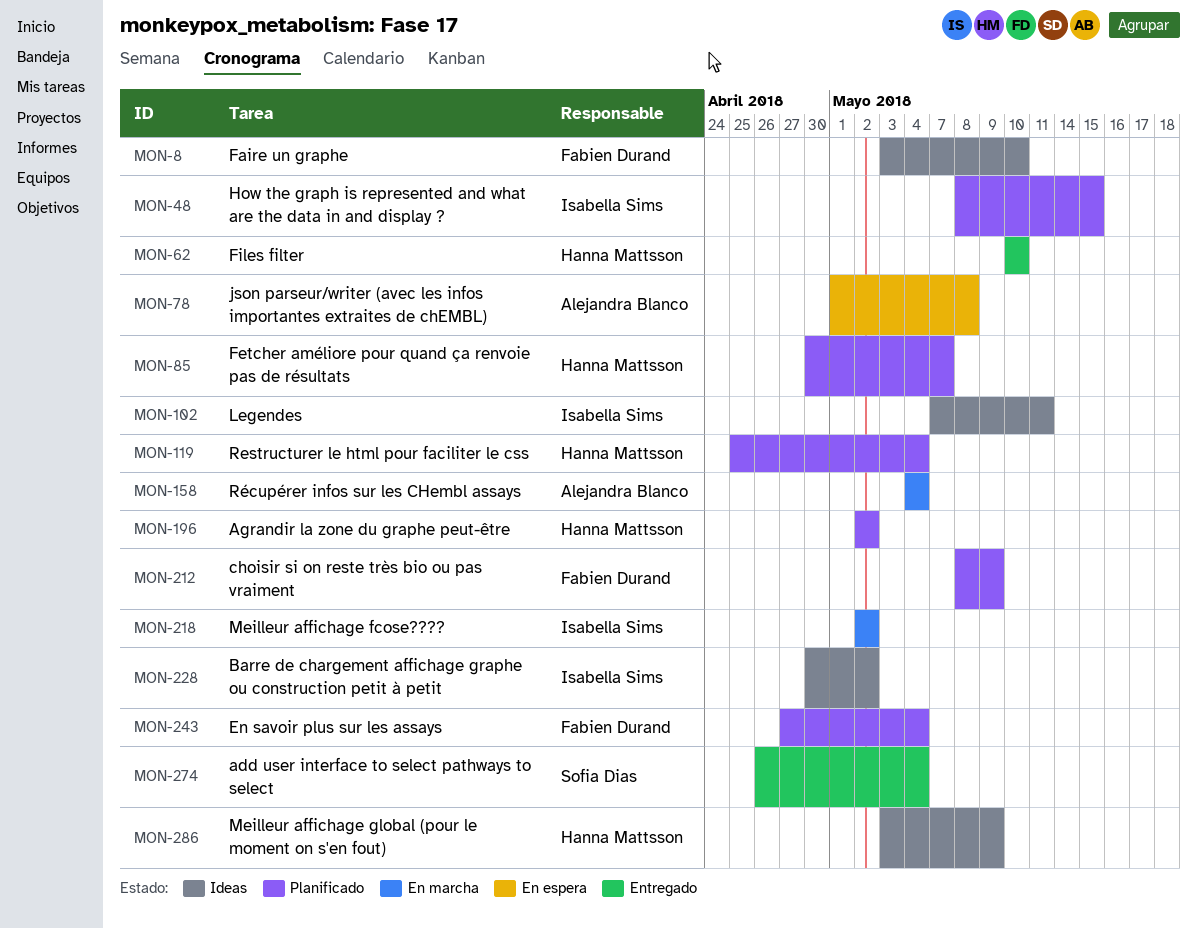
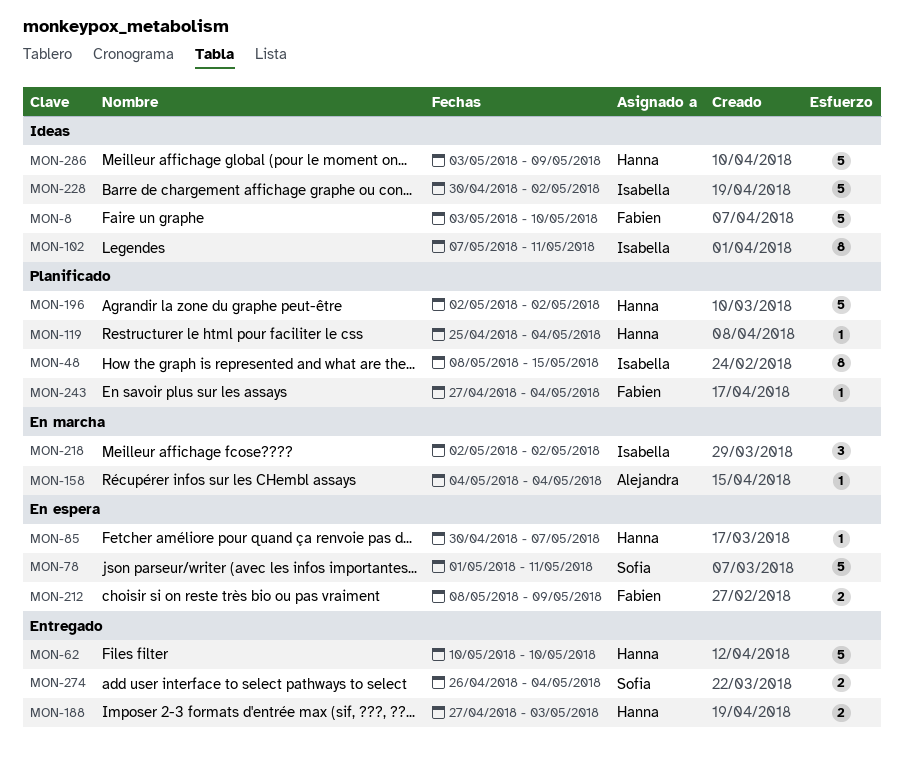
MON-78, owner: Alejandra Blanco -> Sofia Dias
MON-78, due: May 8 -> May 11
MON-85, status: Planificado -> En espera
MON-188: none -> present
MON-212, status: Planificado -> En espera

